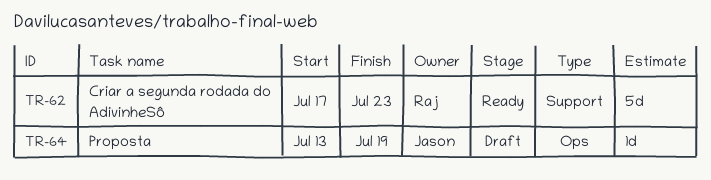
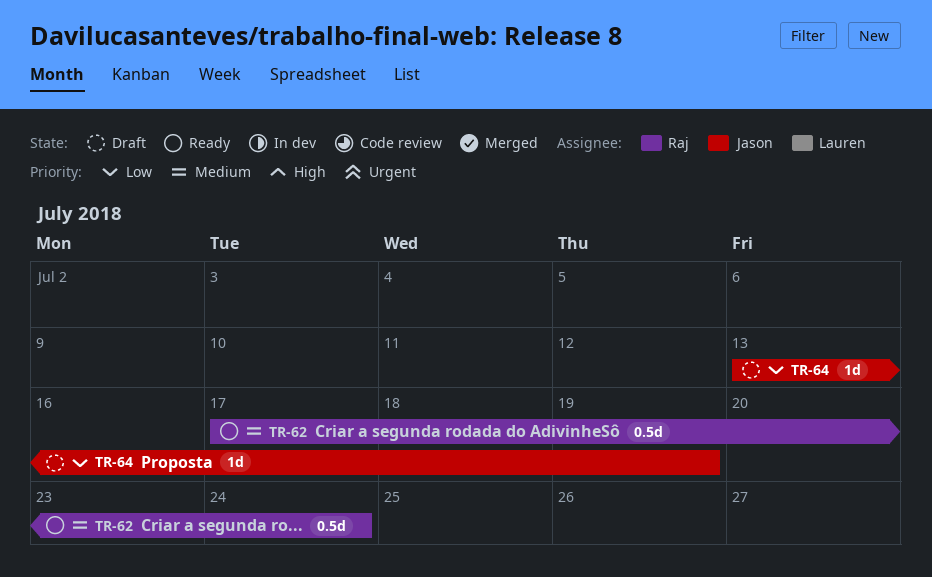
TR-62, estimate: 5d -> 0.5d
TR-62, due: Jul 23 -> Jul 24

